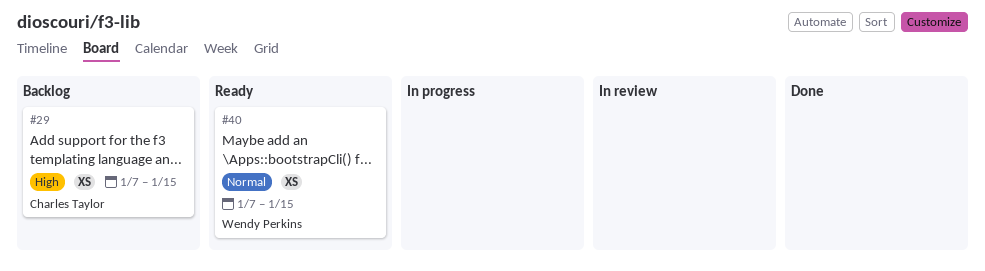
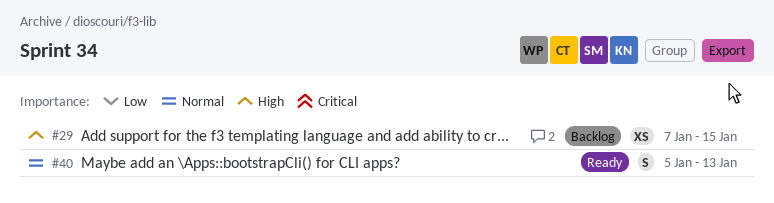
#40, estimate: XS -> S
#40, start: Jan 7 -> Jan 5
#40, due: Jan 15 -> Jan 13

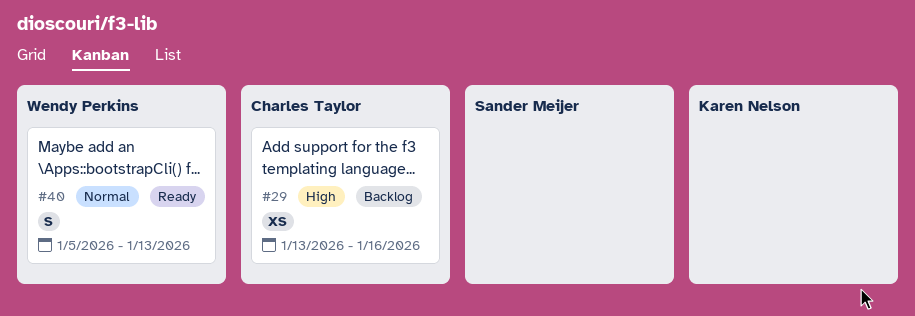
#29, start: Jan 7 -> Jan 13
#29, due: Jan 15 -> Jan 16

